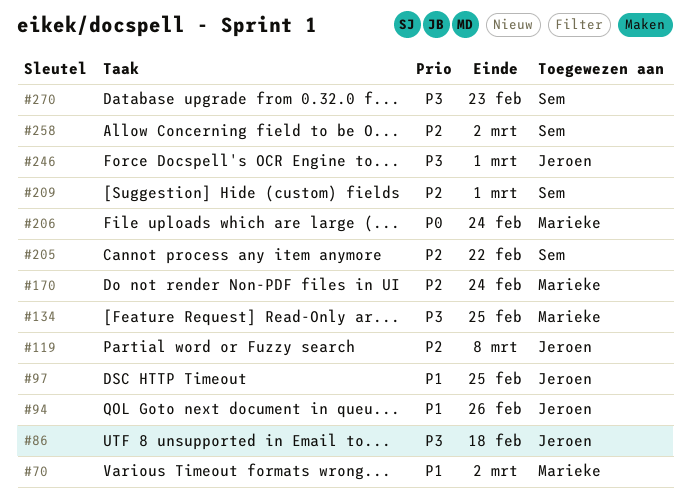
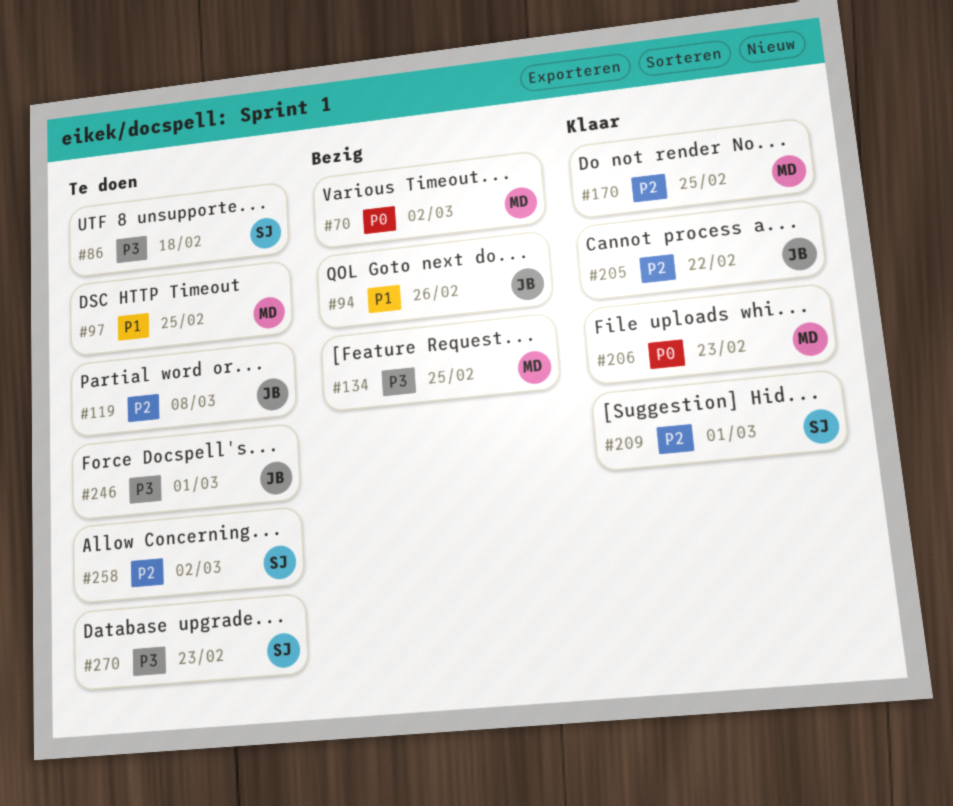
#70, priority: P1 -> P0
#86, owner: Jeroen -> Sem
#97, owner: Jeroen -> Marieke
#170, due: Feb 24 -> Feb 25
#205, owner: Sem -> Jeroen
#206, due: Feb 24 -> Feb 23

